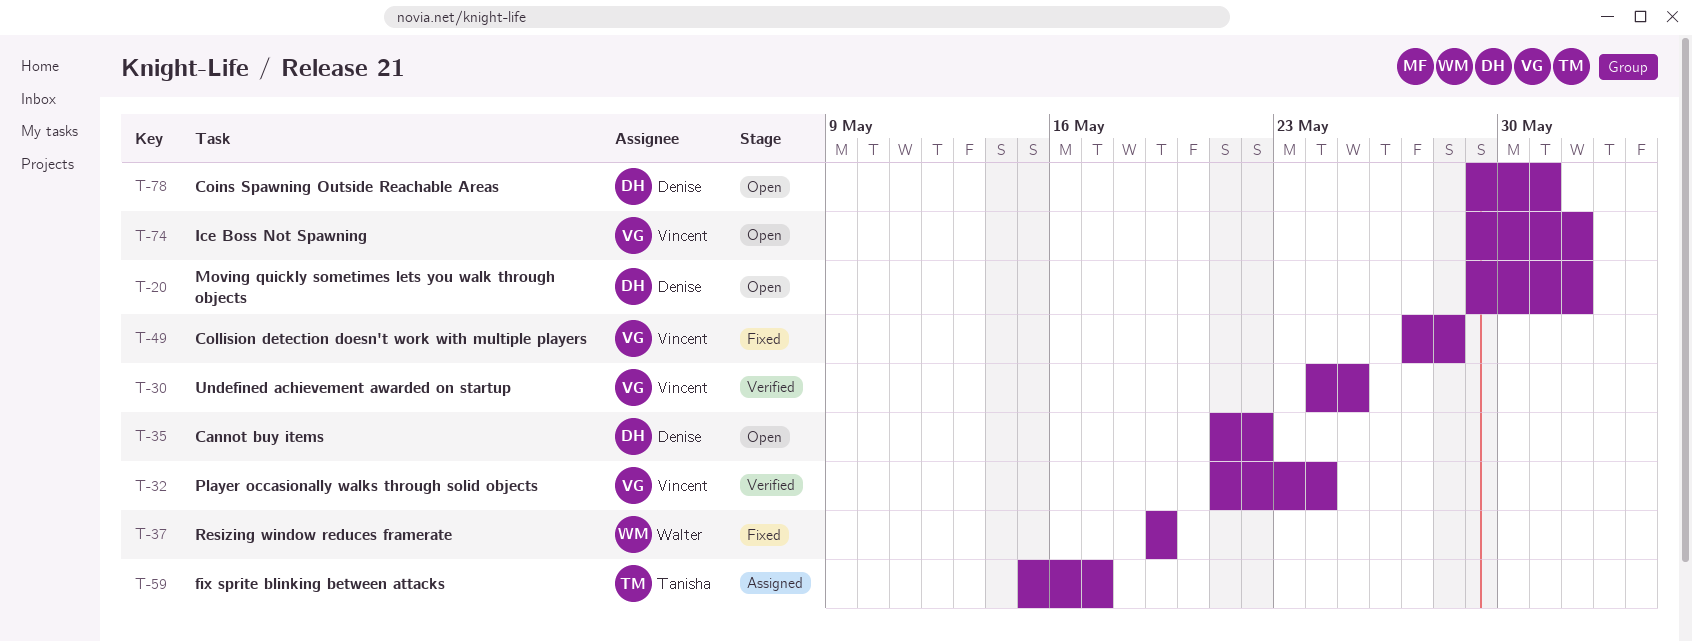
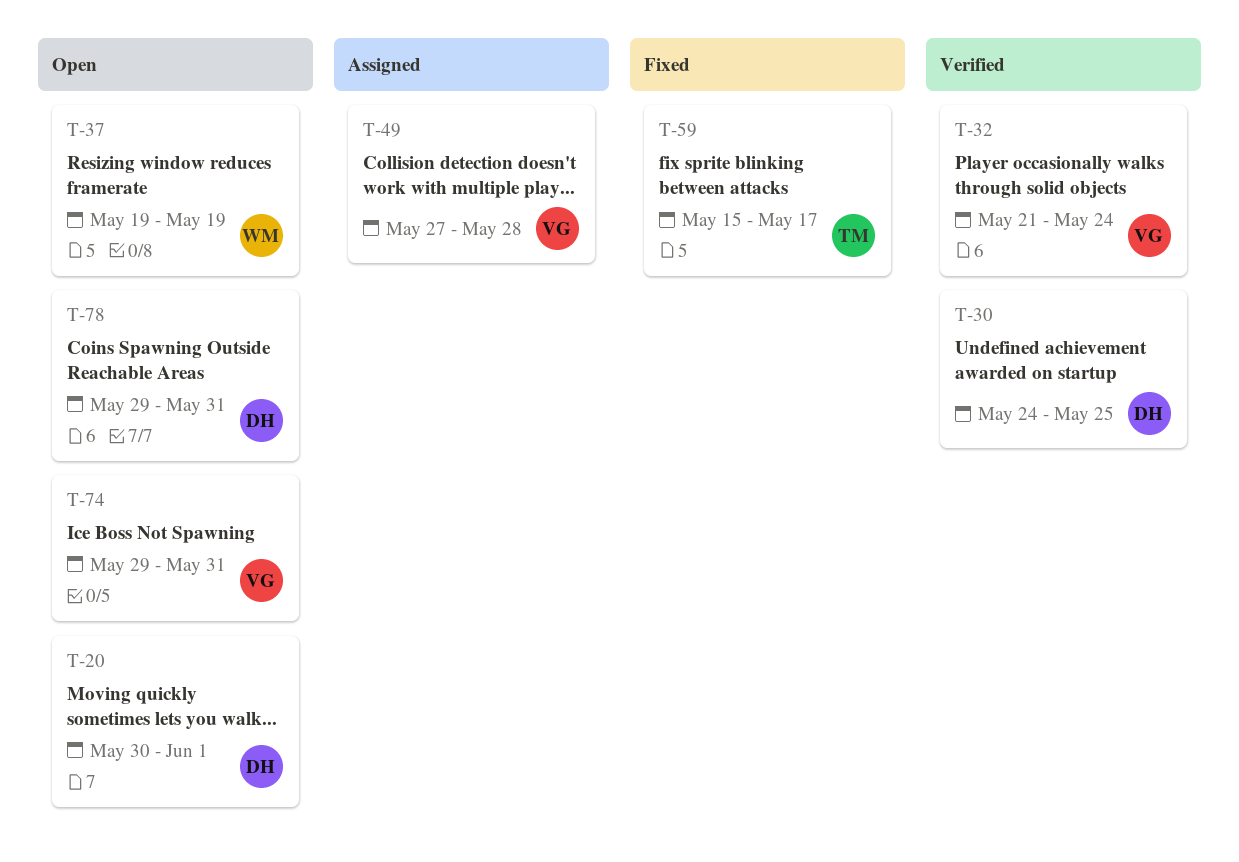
T-20, start: May 29 -> May 30
T-30, owner: Vincent -> Denise
T-35: present -> none
T-37, status: Fixed -> Open
T-49, status: Fixed -> Assigned
T-59, status: Assigned -> Fixed
T-74, due: Jun 1 -> May 31

